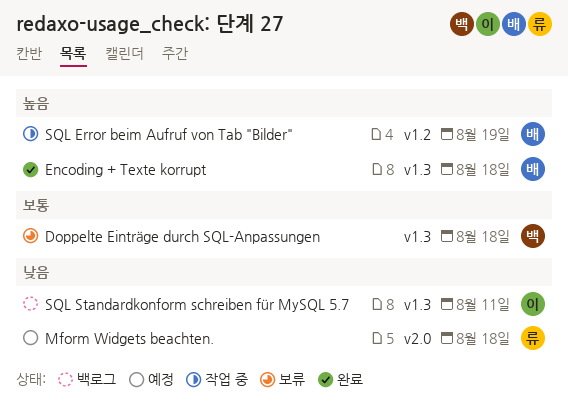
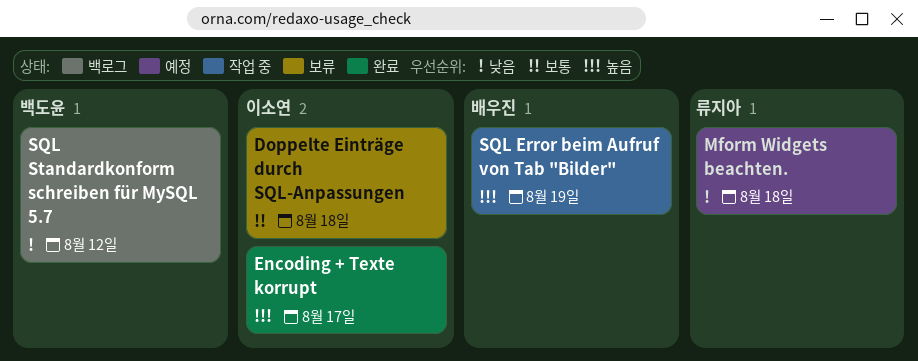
Doppelte Einträge durch SQL-Anpassungen, owner: 백도윤 -> 이소연
Encoding + Texte korrupt, owner: 배우진 -> 이소연
Encoding + Texte korrupt, due: Aug 18 -> Aug 17
SQL Standardkonform schreiben für MySQL 5.7, owner: 이소연 -> 백도윤
SQL Standardkonform schreiben für MySQL 5.7, due: Aug 11 -> Aug 12

